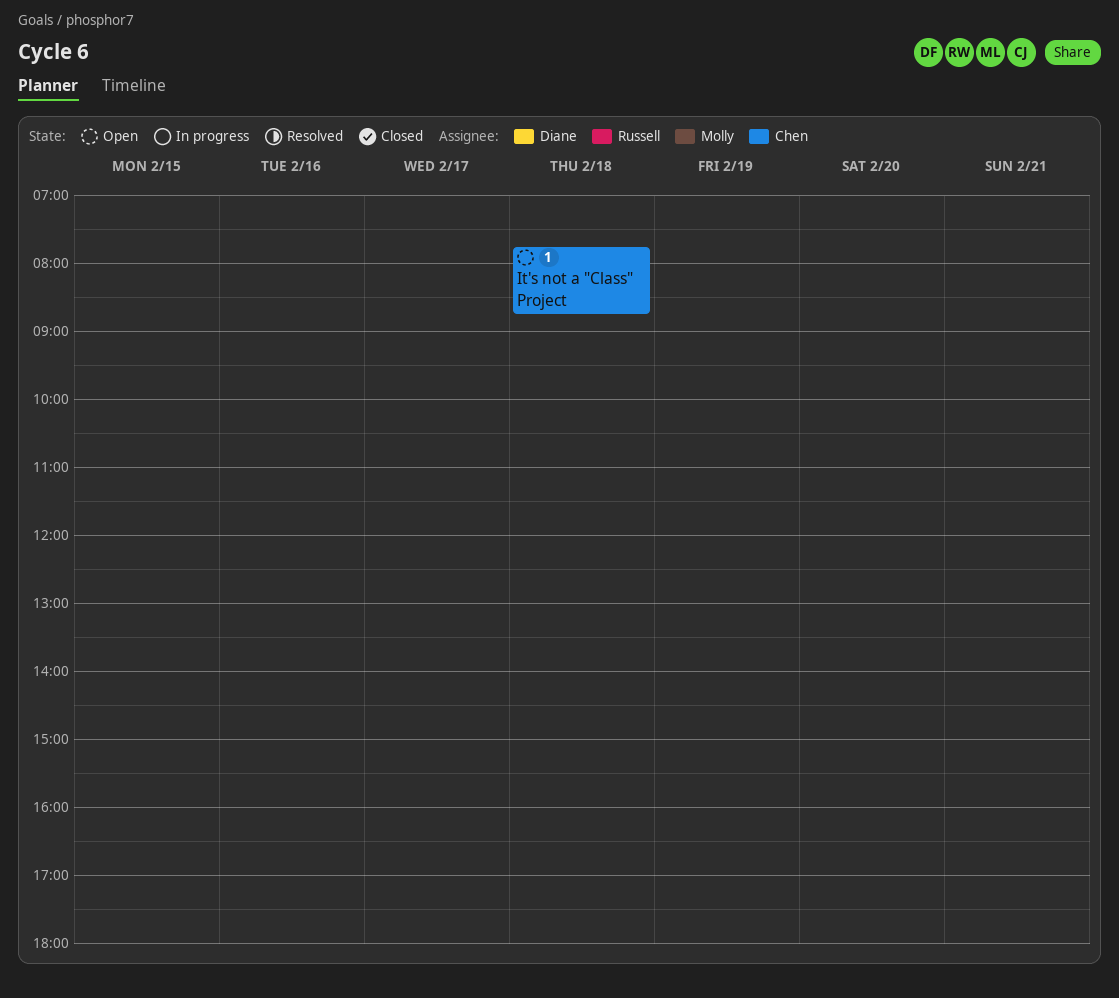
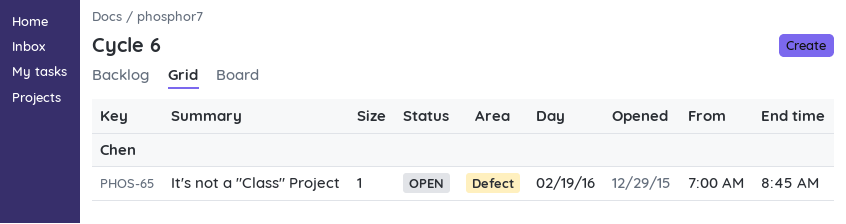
It's not a "Class" Project, day: Feb 18 -> Feb 19
It's not a "Class" Project, begins: 07:45 -> 07:00

